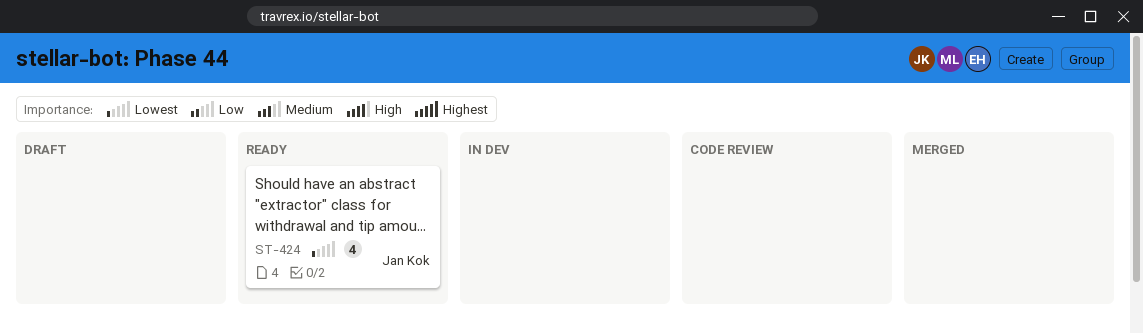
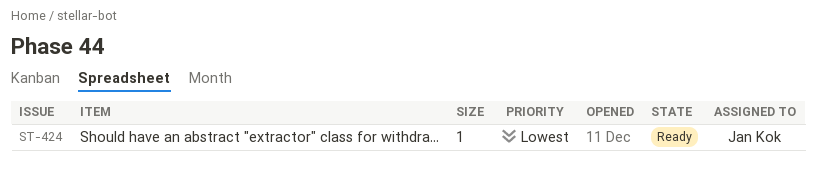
ST-424, estimate: 4 -> 1

